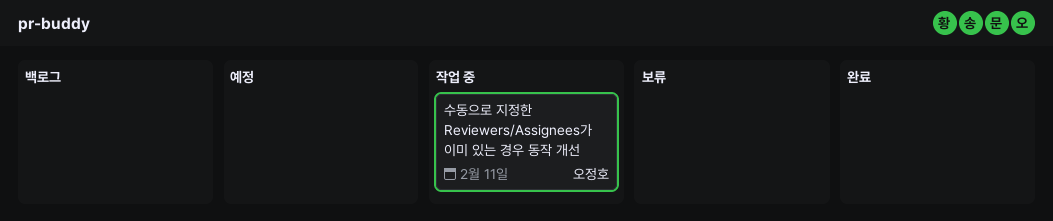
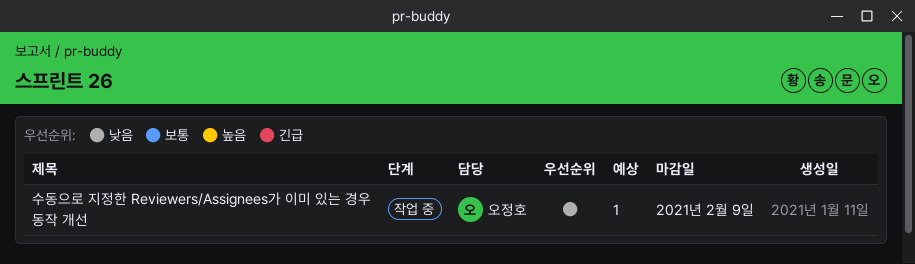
수동으로 지정한 Reviewers/Assignees가 이미 있는 경우 동작 개선, due: Feb 11 -> Feb 9

